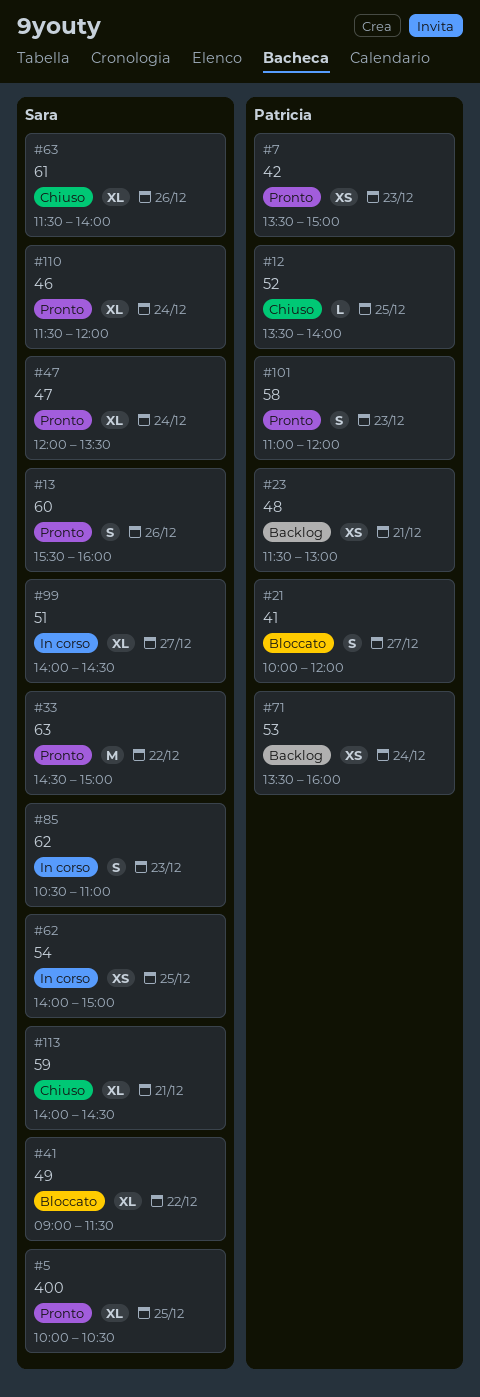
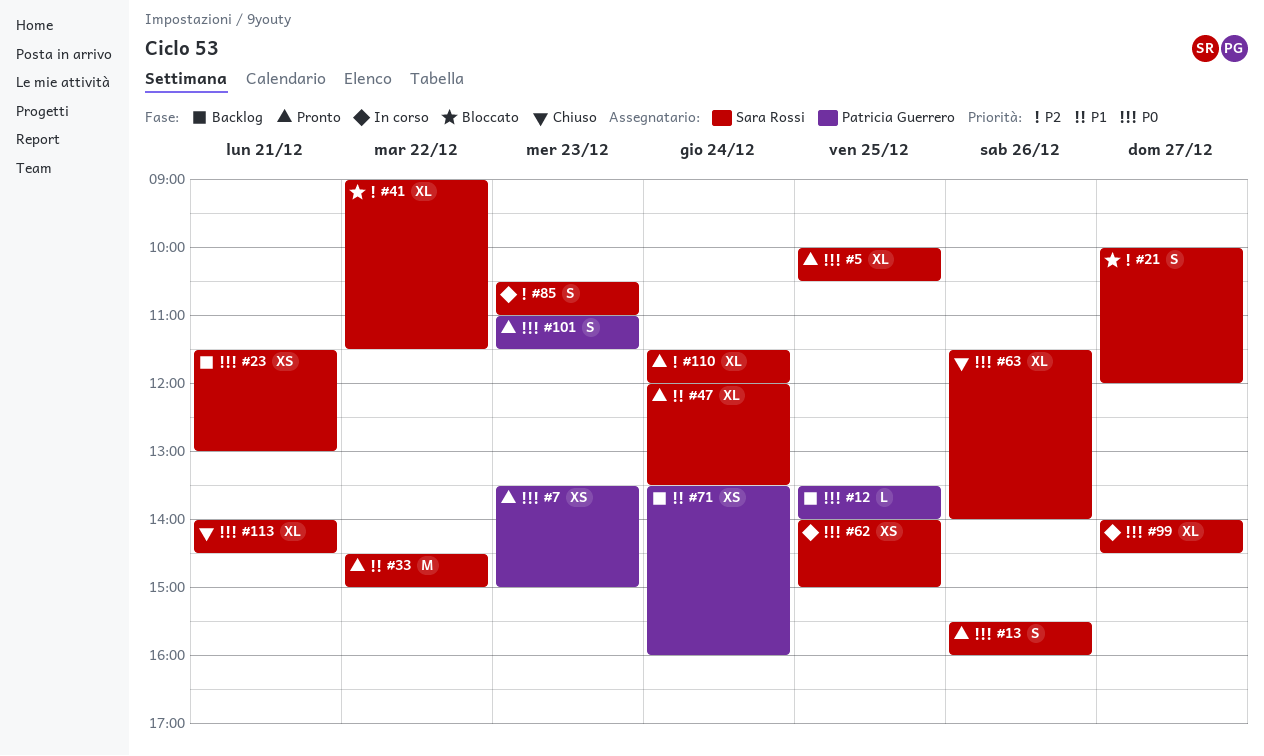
#12, status: Chiuso -> Backlog
#21, owner: Patricia Guerrero -> Sara Rossi
#23, owner: Patricia Guerrero -> Sara Rossi
#101, ends: 12:00 -> 11:30

